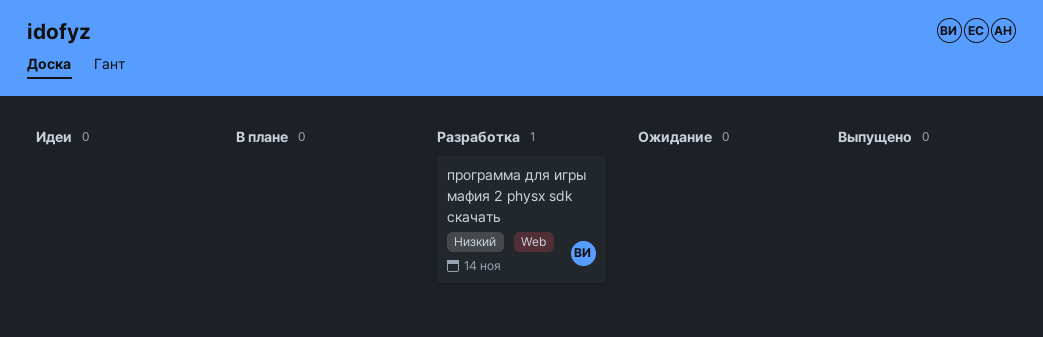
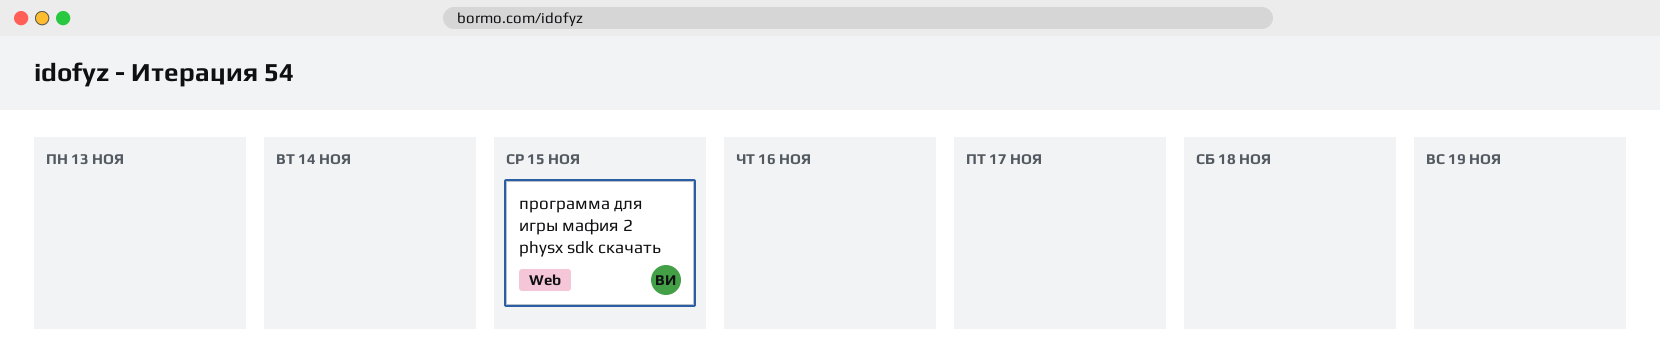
программа для игры мафия 2 physx sdk скачать, due: Nov 14 -> Nov 15

